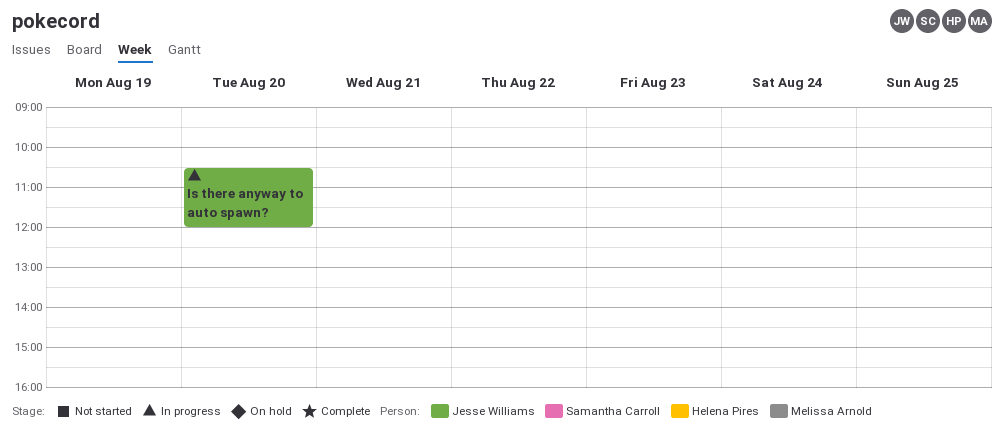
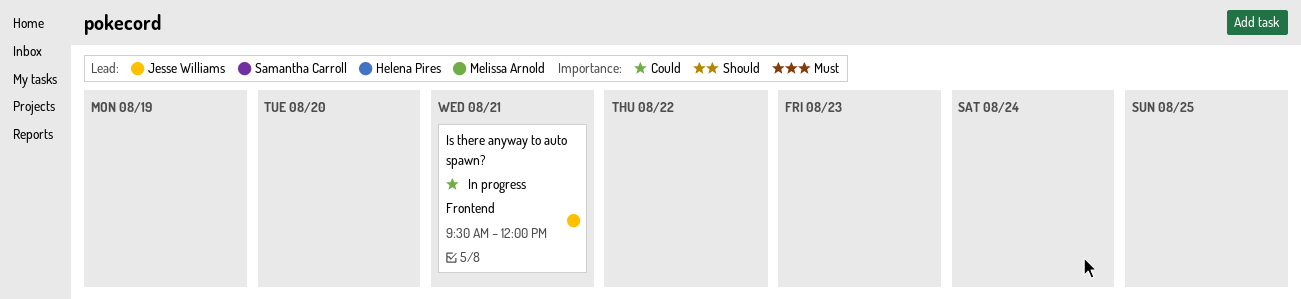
Is there anyway to auto spawn?, day: Aug 20 -> Aug 21
Is there anyway to auto spawn?, begins: 10:30 -> 09:30

